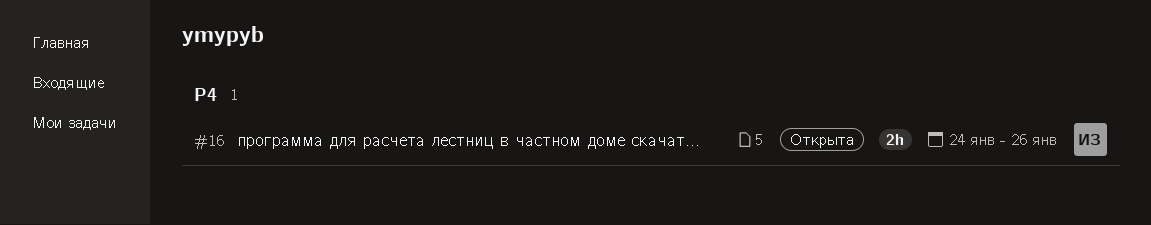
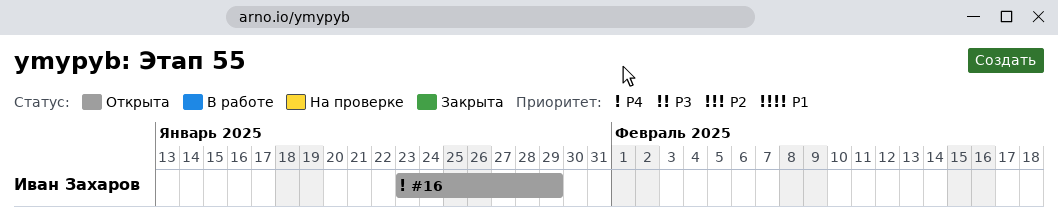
#16, start: Jan 24 -> Jan 23
#16, due: Jan 26 -> Jan 29

